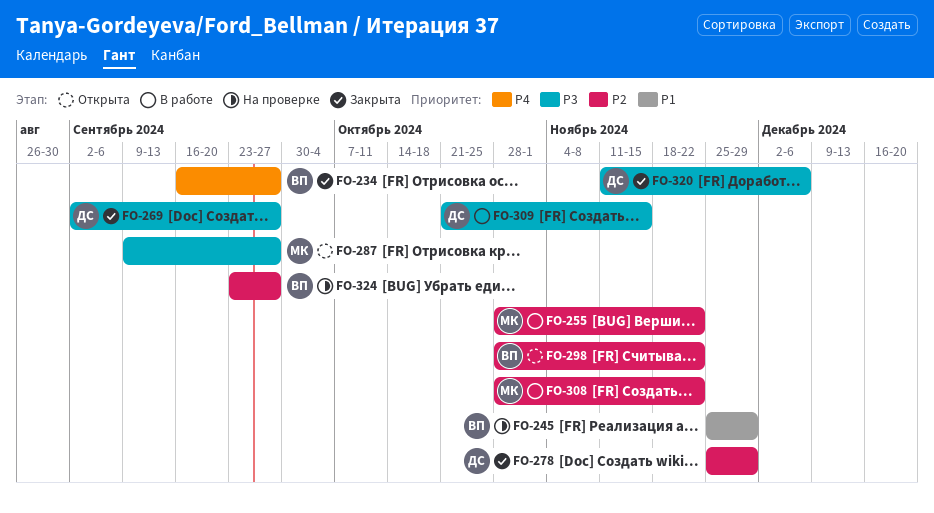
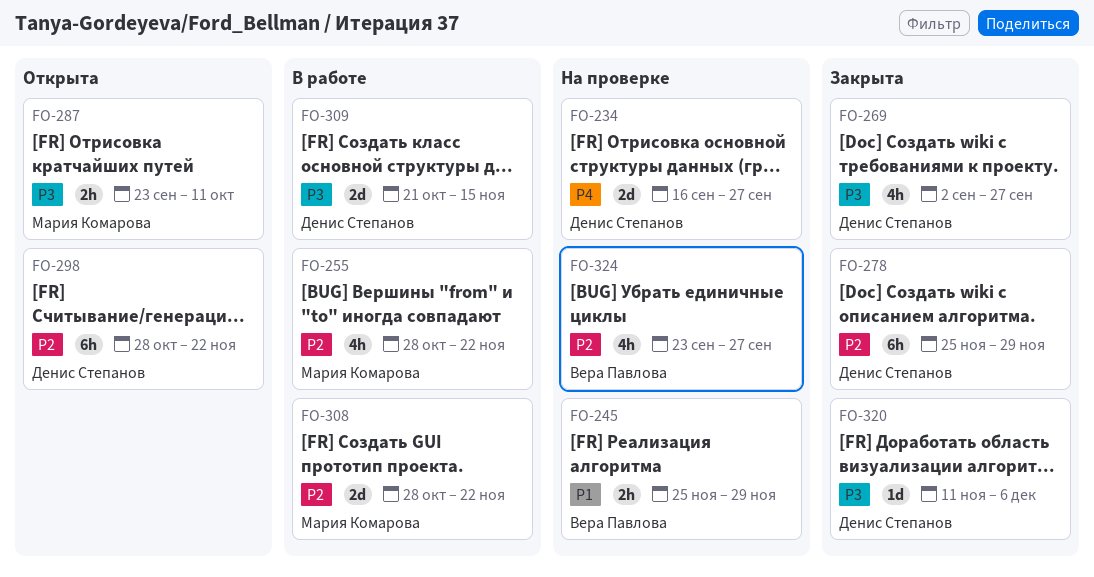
FO-234, status: Закрыта -> На проверке
FO-234, owner: Вера Павлова -> Денис Степанов
FO-287, start: Sep 9 -> Sep 23
FO-287, due: Sep 27 -> Oct 11
FO-298, owner: Вера Павлова -> Денис Степанов

